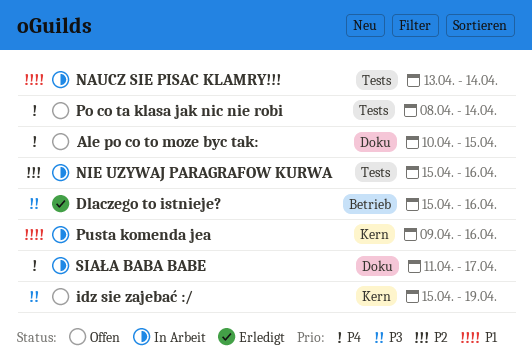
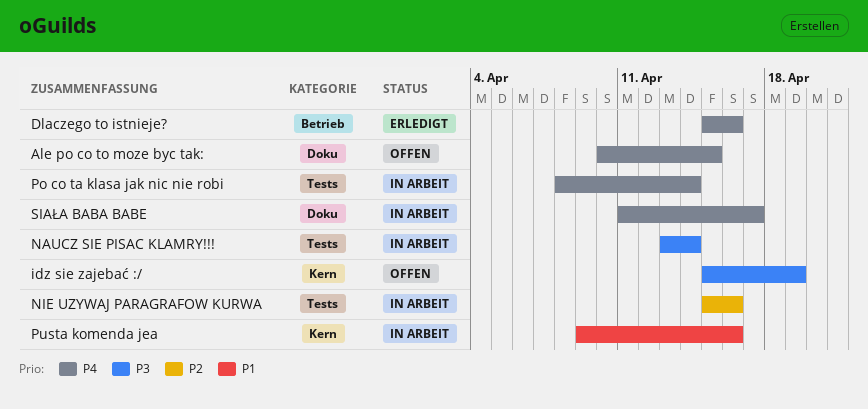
Dlaczego to istnieje?, priority: P3 -> P4
NAUCZ SIE PISAC KLAMRY!!!, priority: P1 -> P3
Po co ta klasa jak nic nie robi, status: Offen -> In Arbeit

